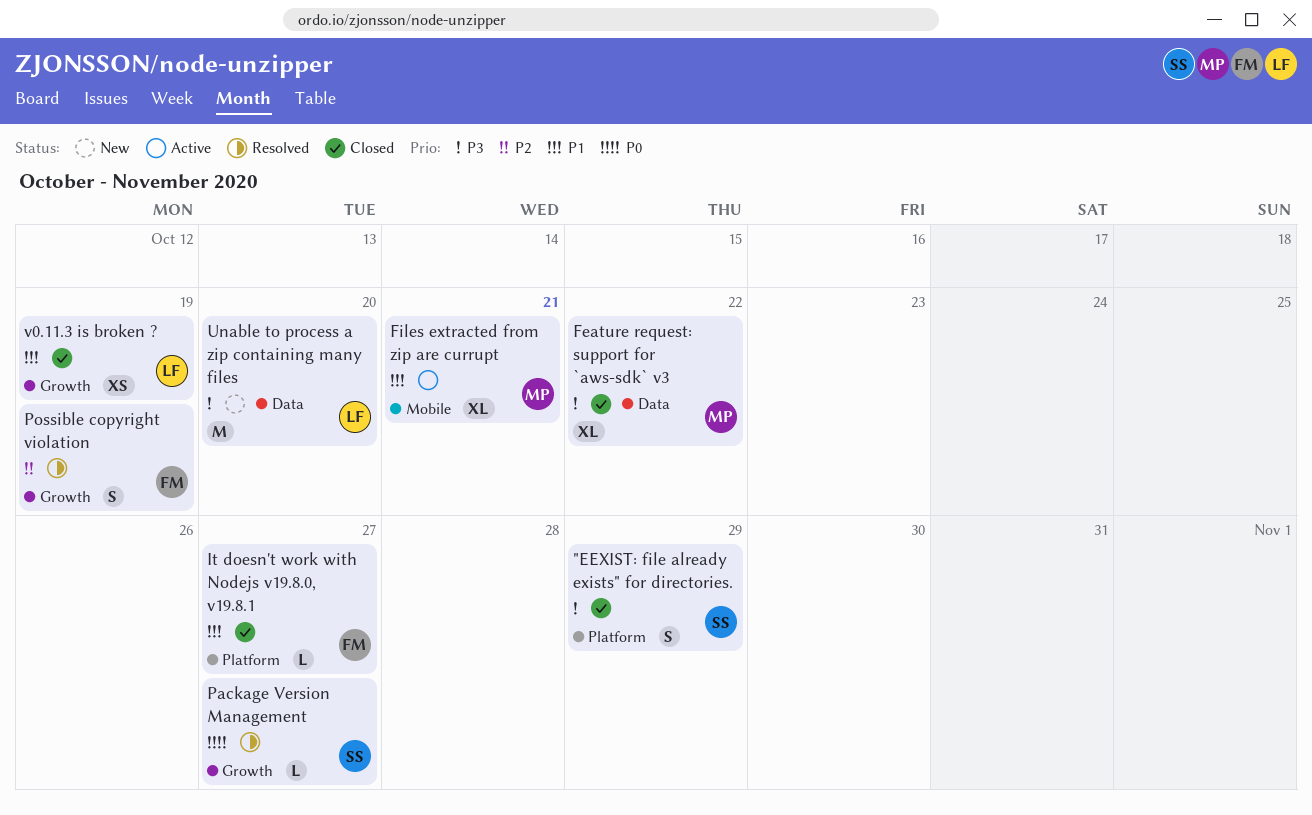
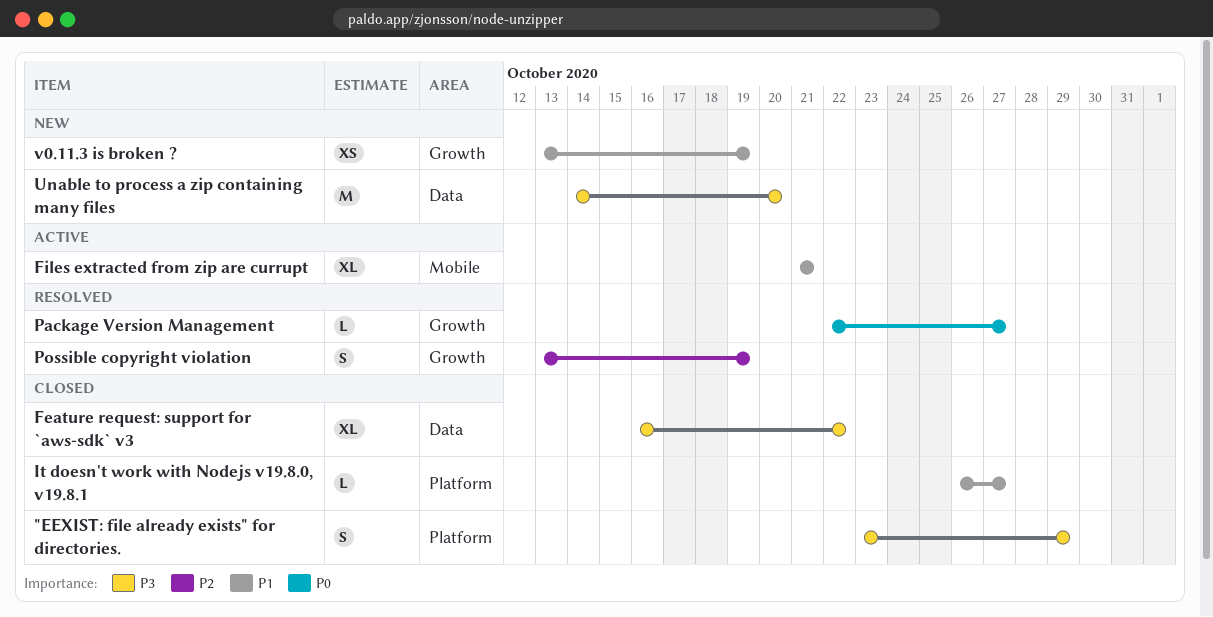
v0.11.3 is broken ?, status: Closed -> New

